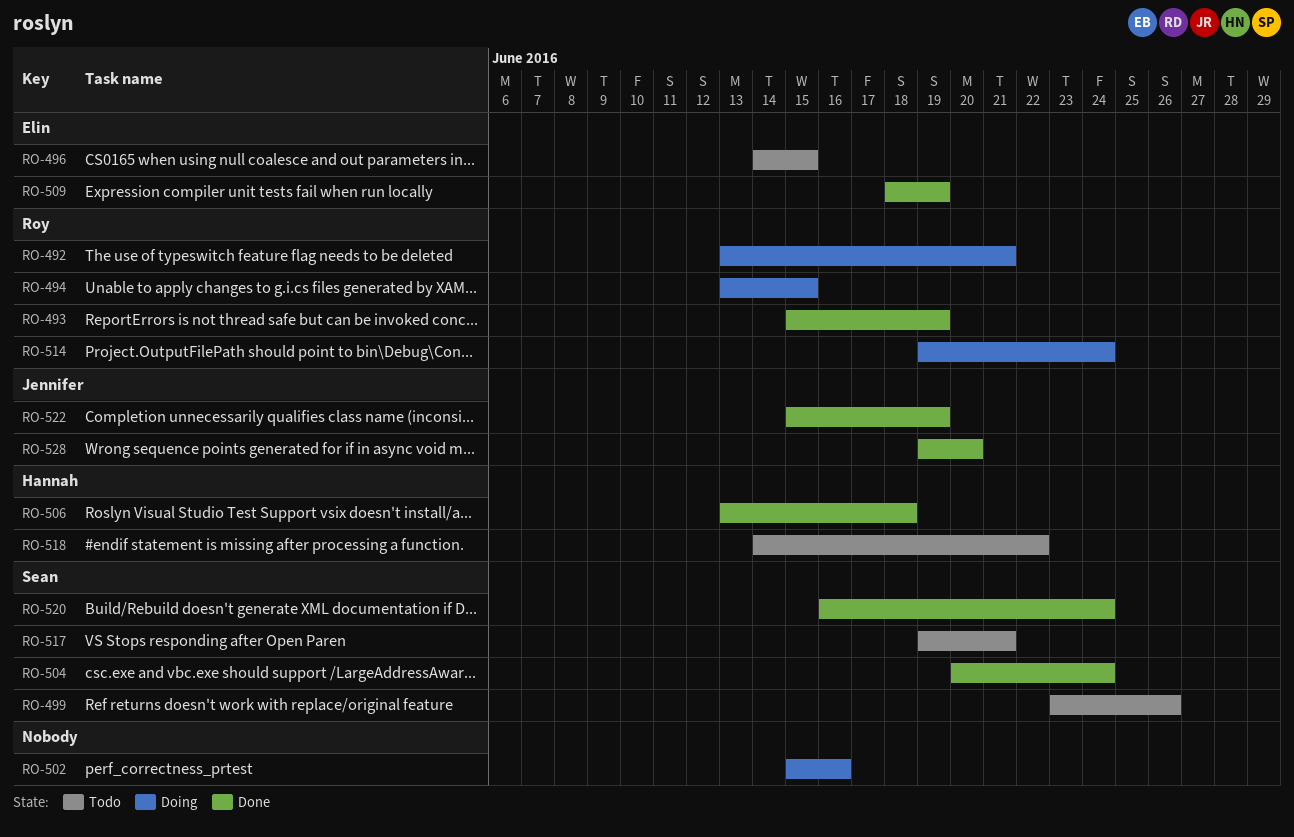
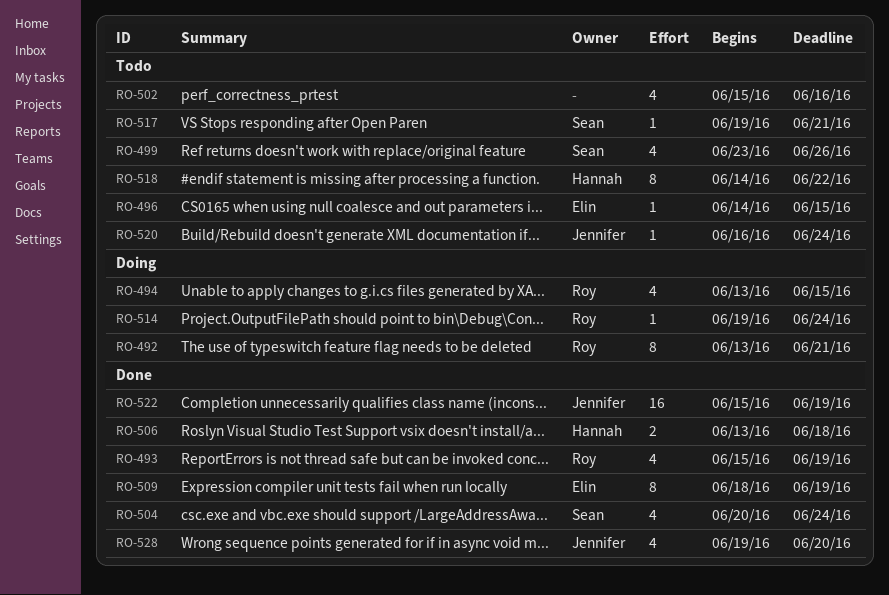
RO-502, status: Doing -> Todo
RO-520, status: Done -> Todo
RO-520, owner: Sean -> Jennifer

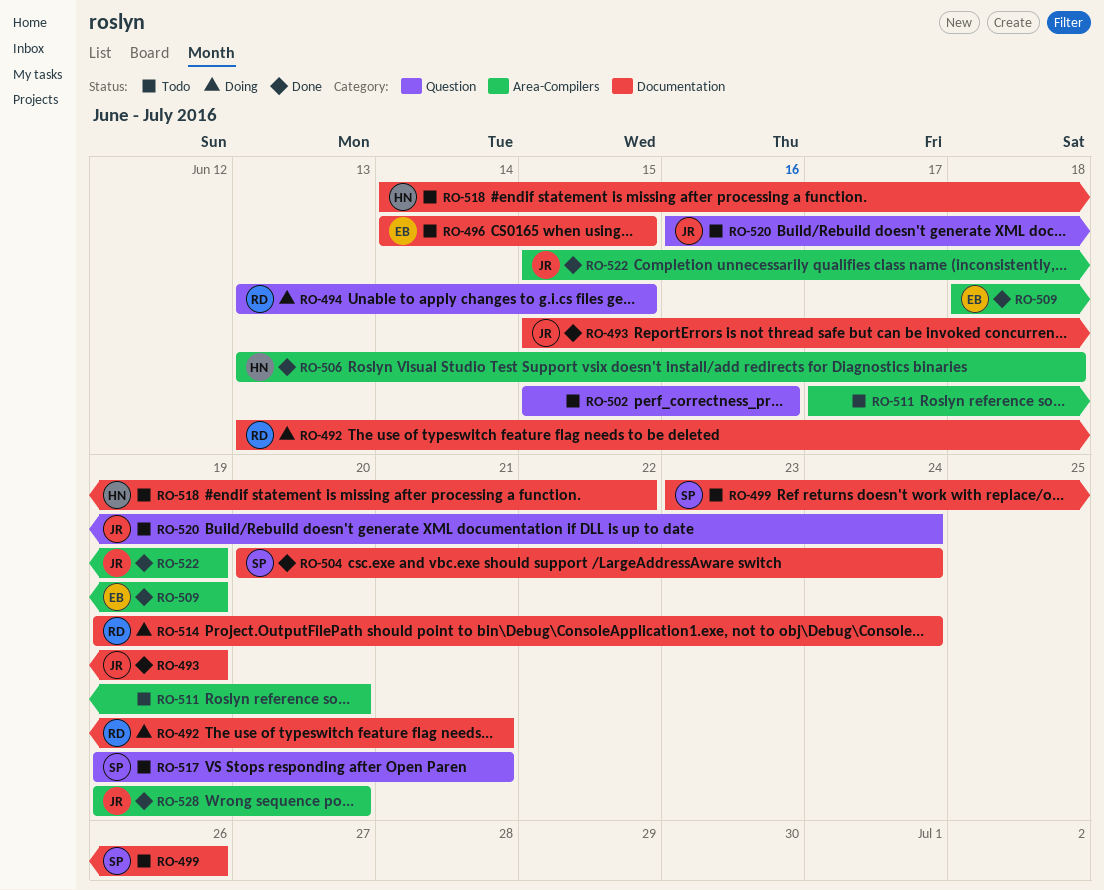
RO-493, owner: Roy -> Jennifer
RO-511: none -> present

